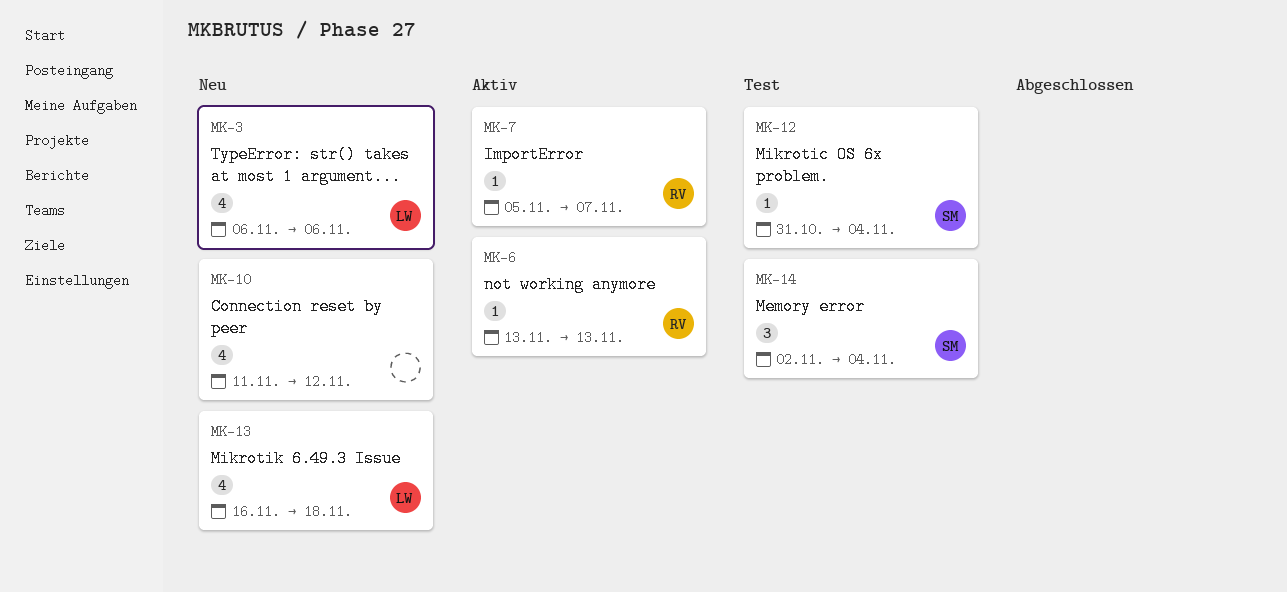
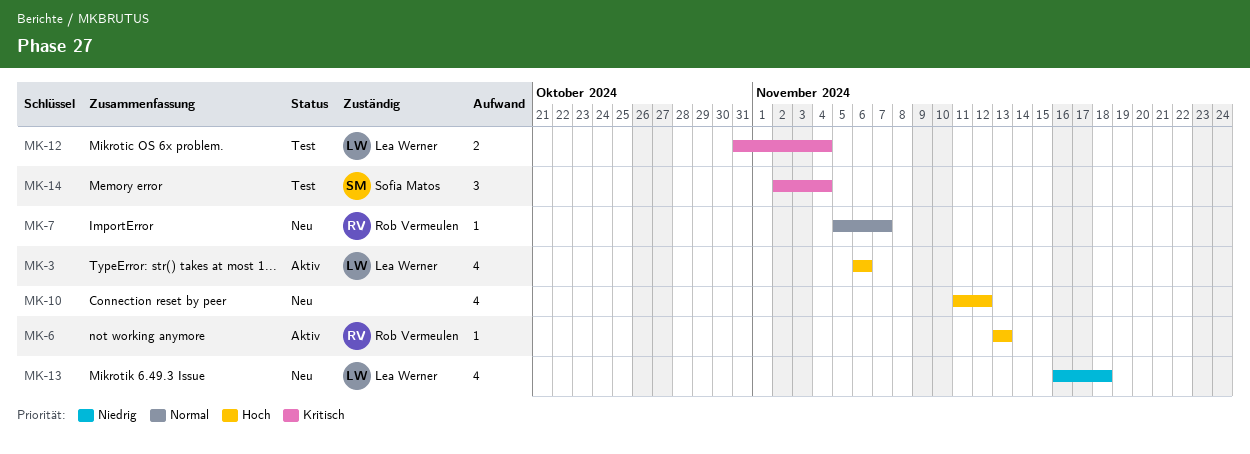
MK-3, status: Neu -> Aktiv
MK-7, status: Aktiv -> Neu
MK-12, owner: Sofia Matos -> Lea Werner
MK-12, estimate: 1 -> 2

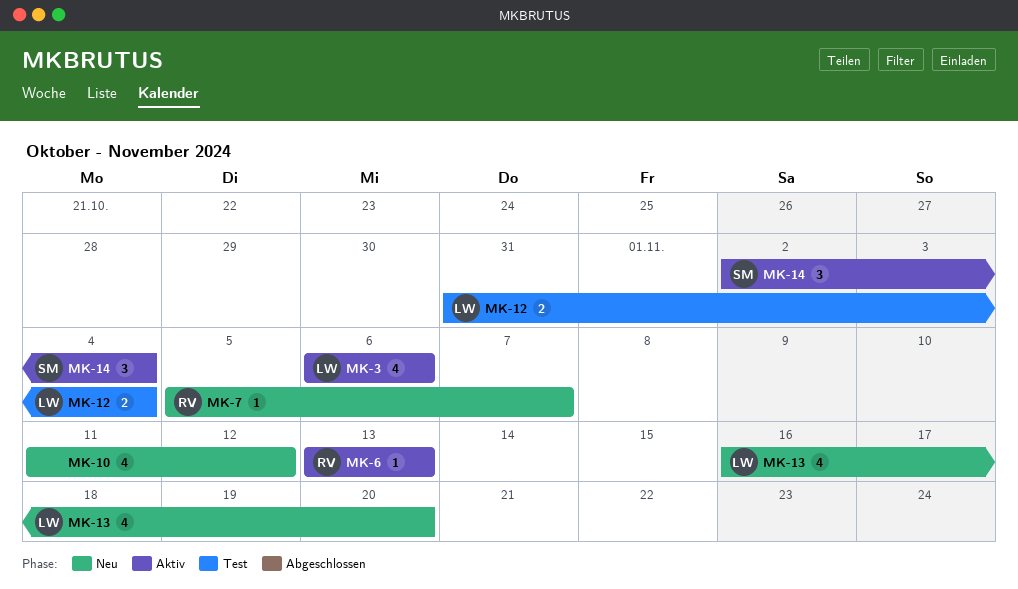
MK-13, due: Nov 18 -> Nov 20
MK-14, status: Test -> Aktiv

